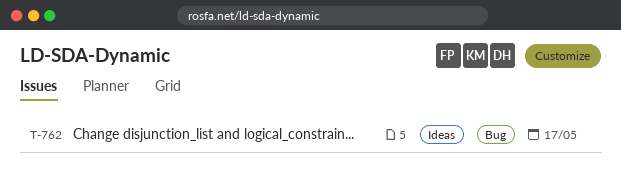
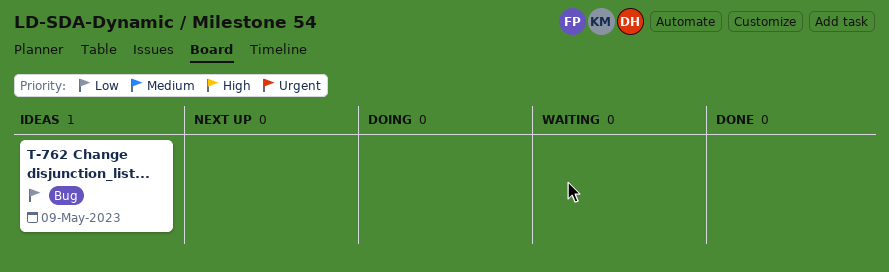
T-762, due: May 17 -> May 9

